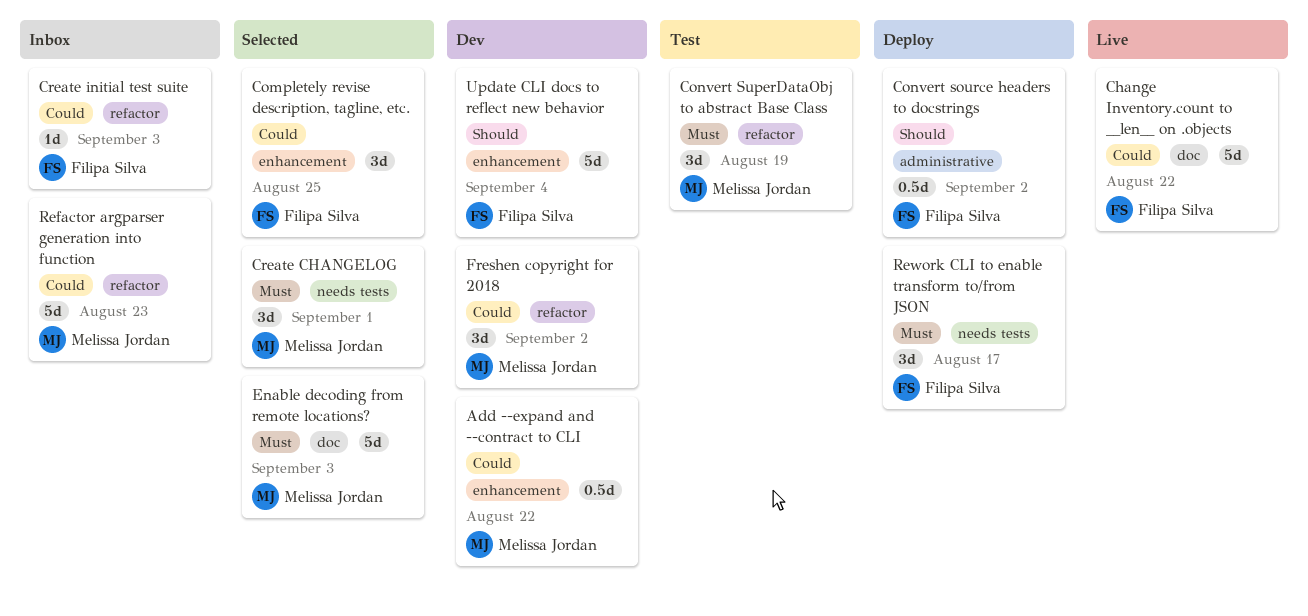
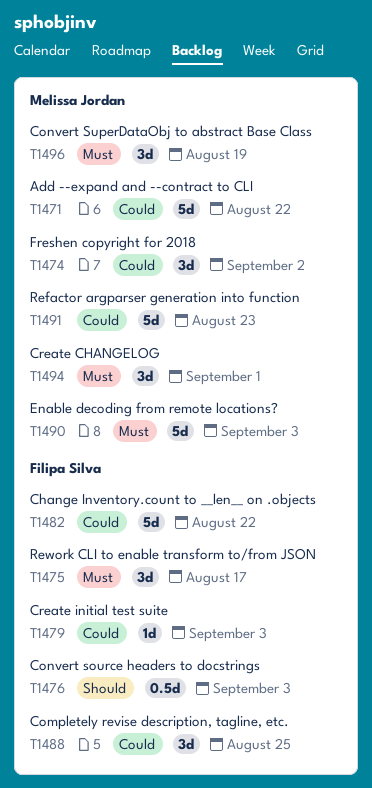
Add --expand and --contract to CLI, estimate: 0.5d -> 5d
Convert source headers to docstrings, due: Sep 2 -> Sep 3
Update CLI docs to reflect new behavior: present -> none

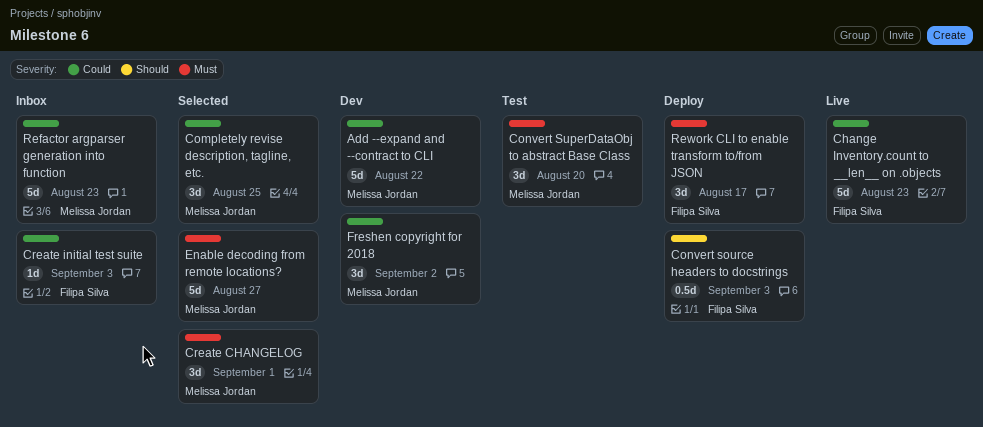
Change Inventory.count to __len__ on .objects, due: Aug 22 -> Aug 23
Completely revise description, tagline, etc., owner: Filipa Silva -> Melissa Jordan
Convert SuperDataObj to abstract Base Class, due: Aug 19 -> Aug 20
Enable decoding from remote locations?, due: Sep 3 -> Aug 27

